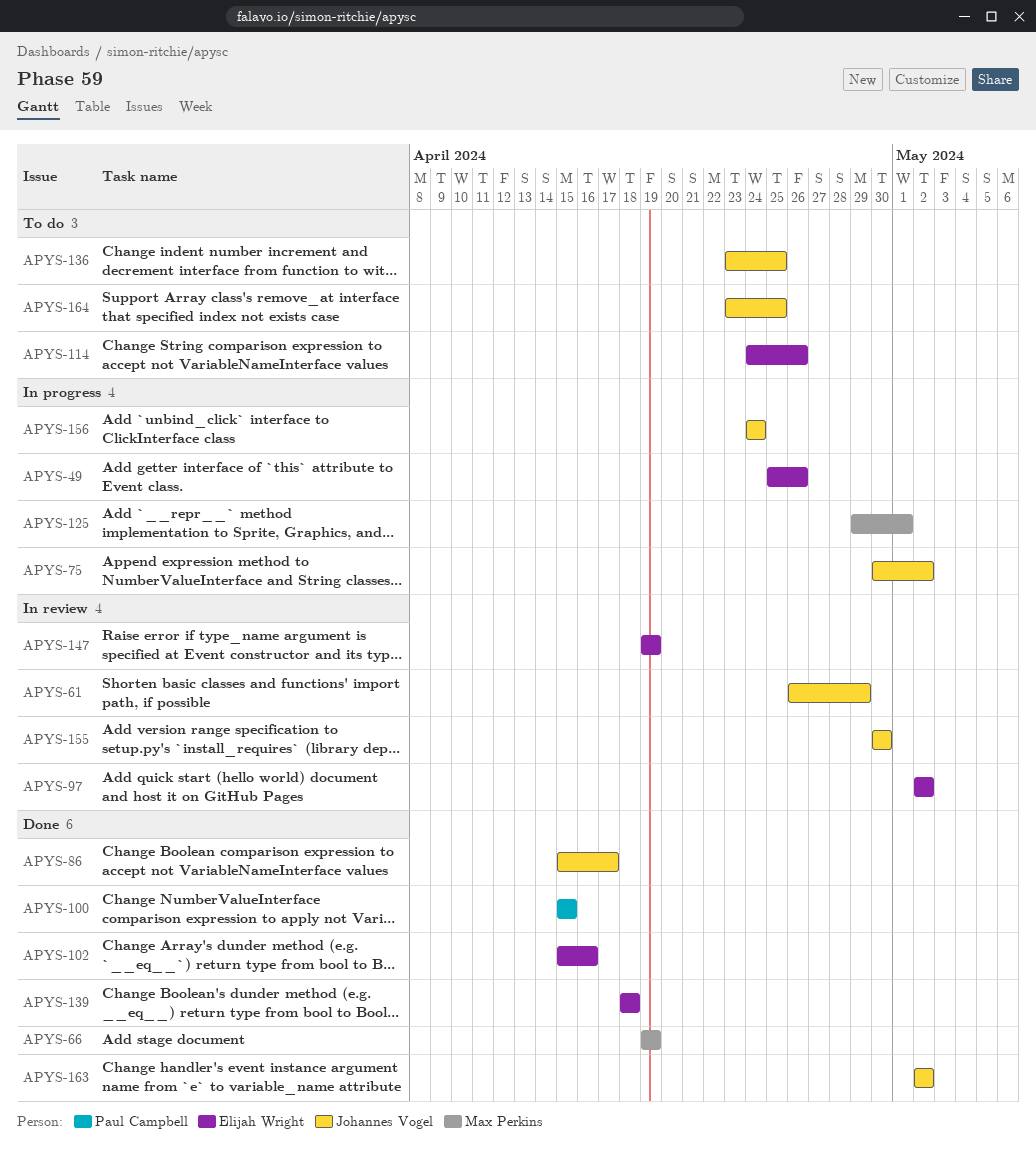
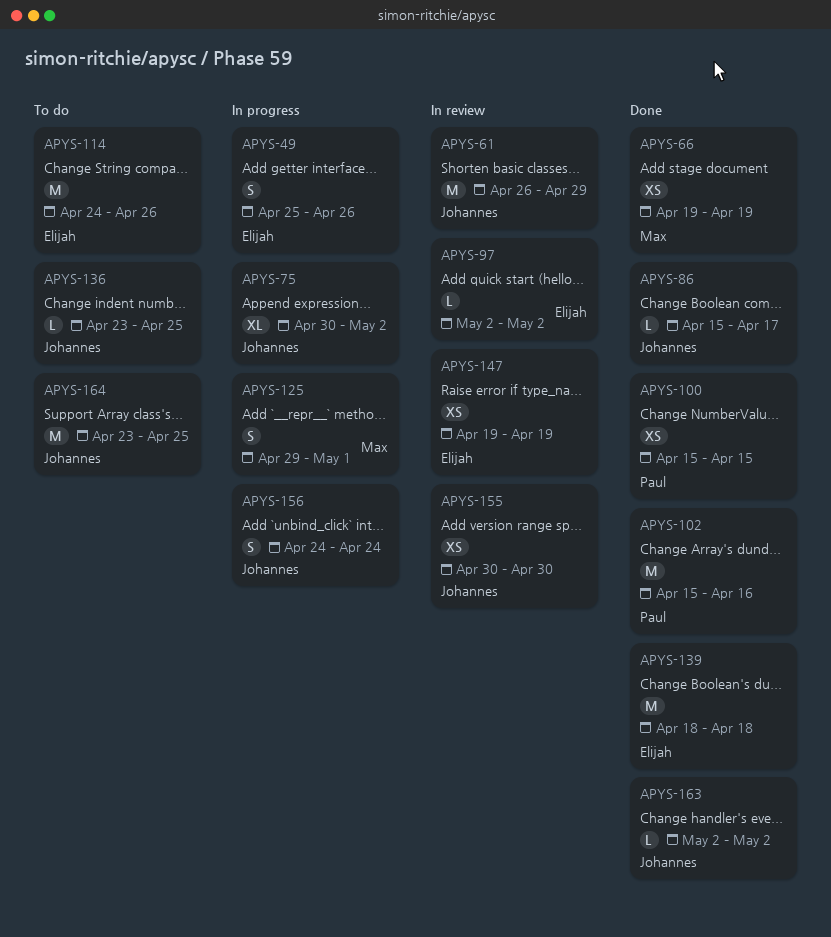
APYS-102, owner: Elijah Wright -> Paul Campbell

